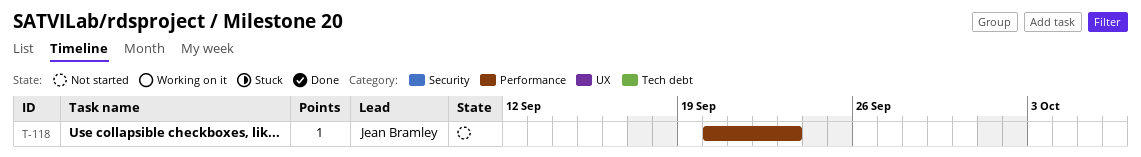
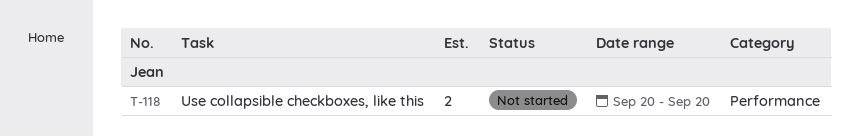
T-118, estimate: 1 -> 2
T-118, due: Sep 23 -> Sep 20

